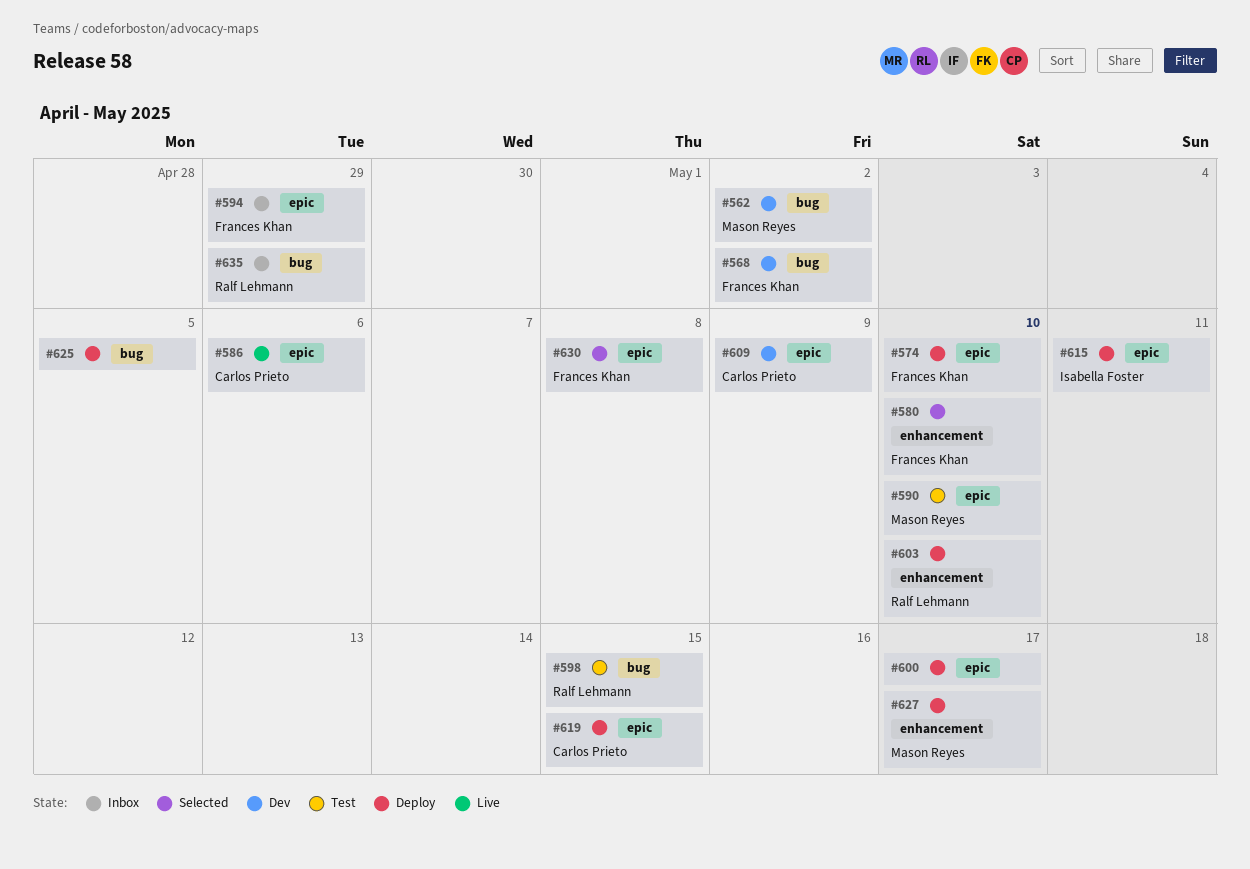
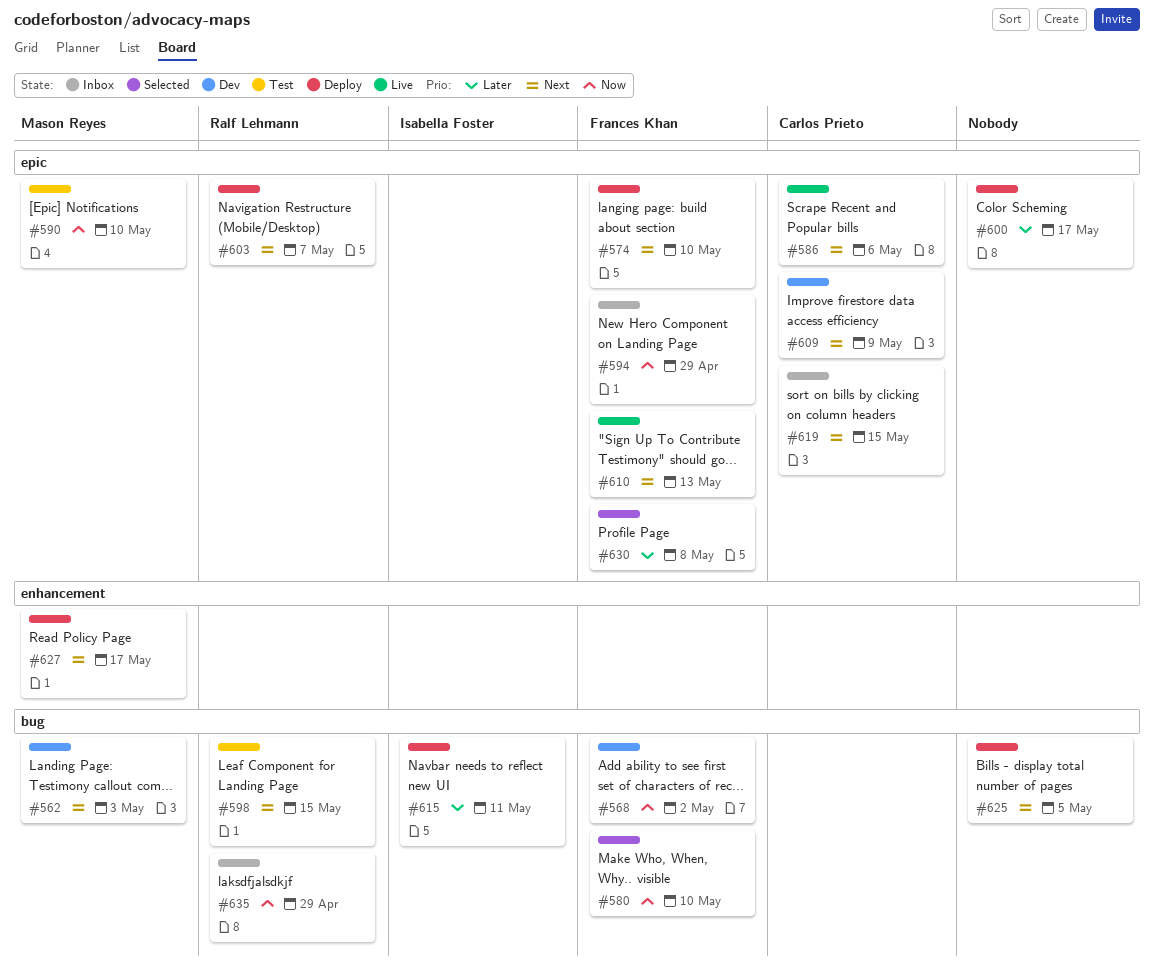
#562, due: May 2 -> May 3
#580, label: enhancement -> bug
#603, label: enhancement -> epic
#603, due: May 10 -> May 7
#610: none -> present
#615, label: epic -> bug
#619, status: Deploy -> Inbox

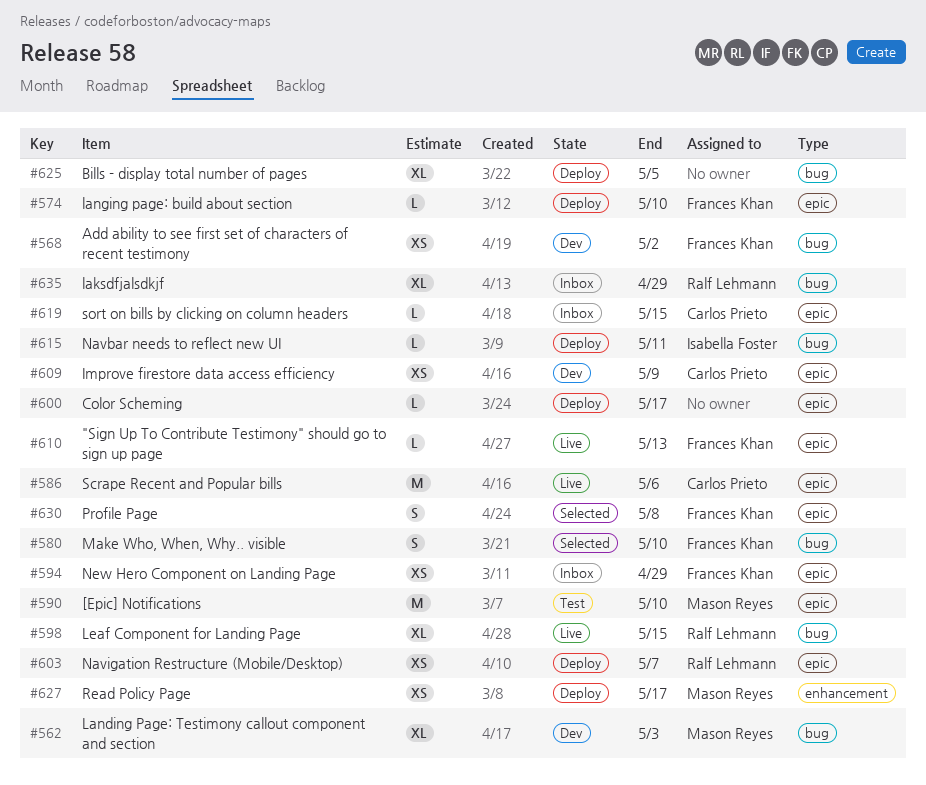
#598, status: Test -> Live

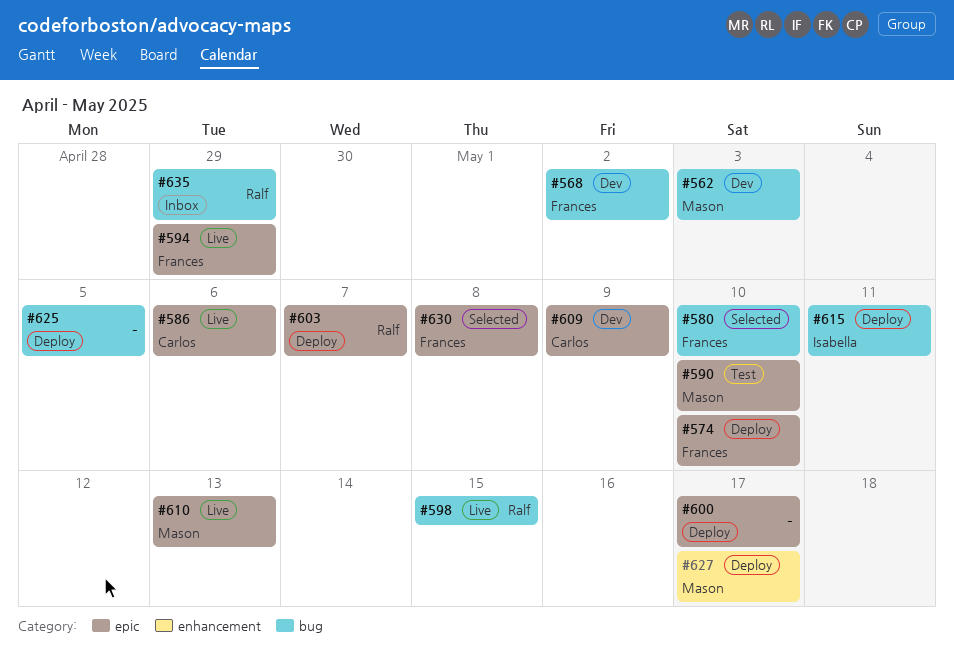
#594, status: Inbox -> Live
#610, owner: Frances Khan -> Mason Reyes
#619: present -> none

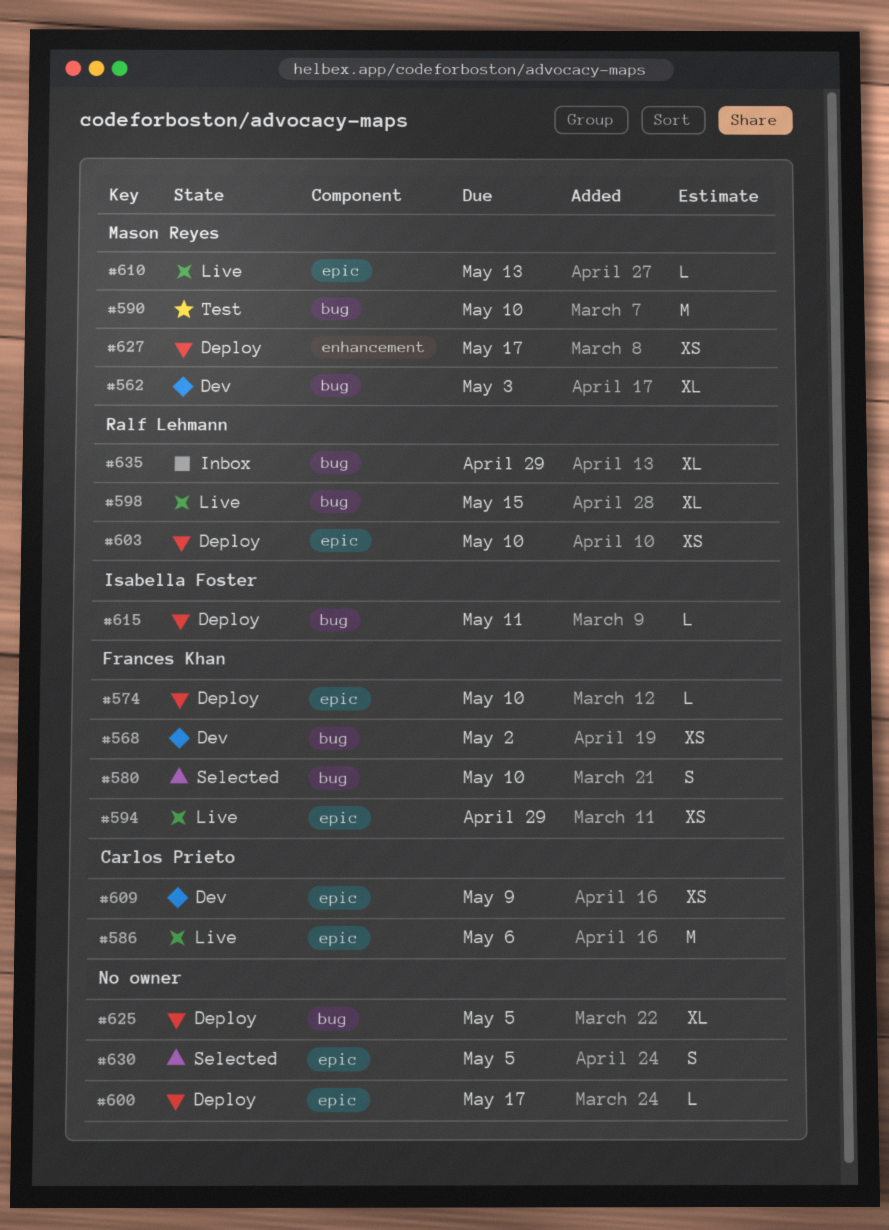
#590, label: epic -> bug
#603, due: May 7 -> May 10
#630, owner: Frances Khan -> none
#630, due: May 8 -> May 5

